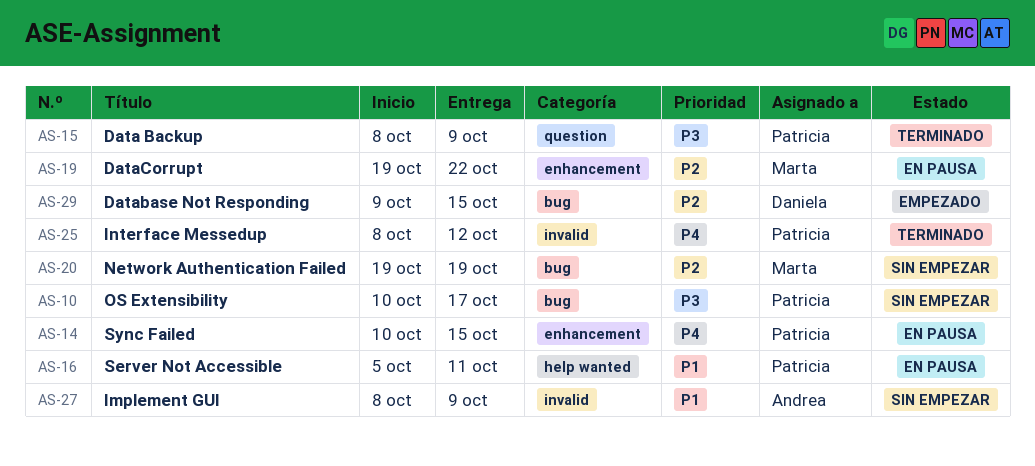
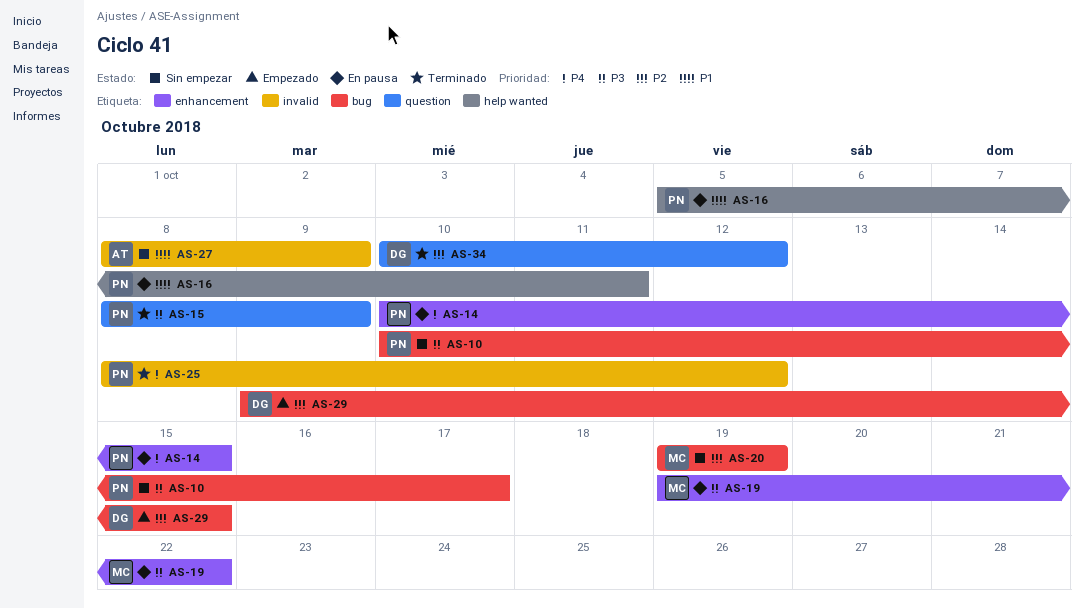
AS-19, priority: P2 -> P3
AS-34: none -> present

